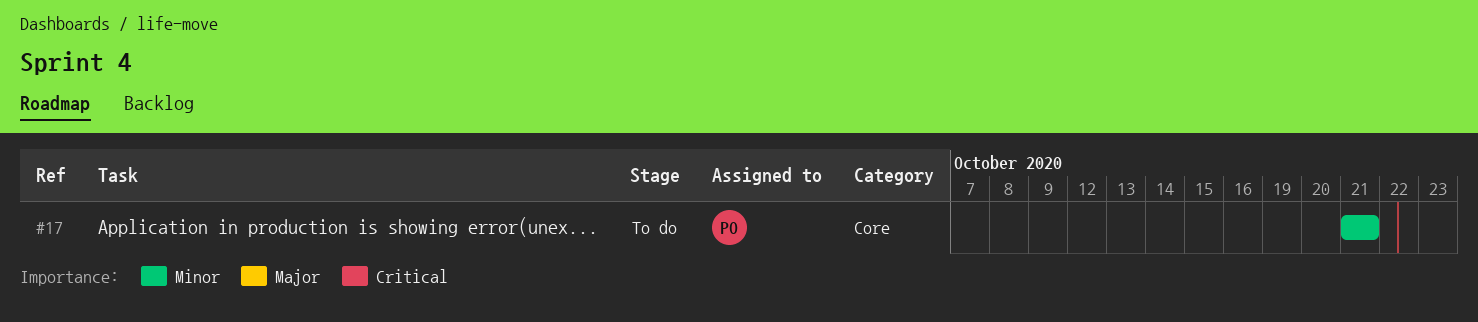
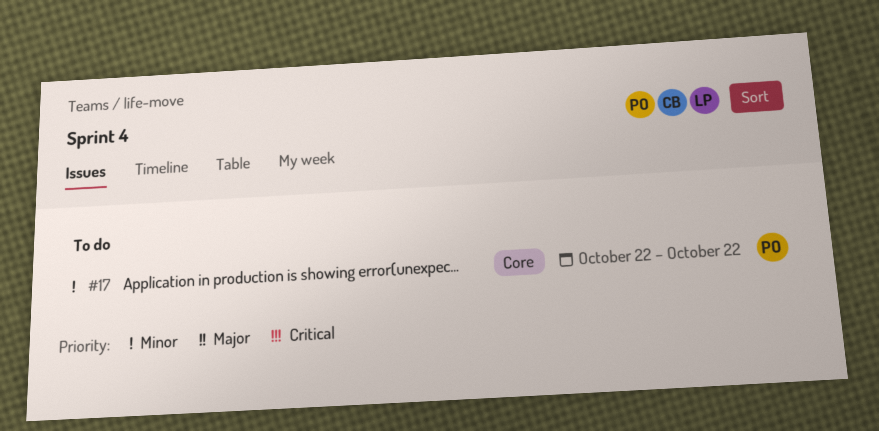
#17, start: Oct 21 -> Oct 22
#17, due: Oct 21 -> Oct 22

